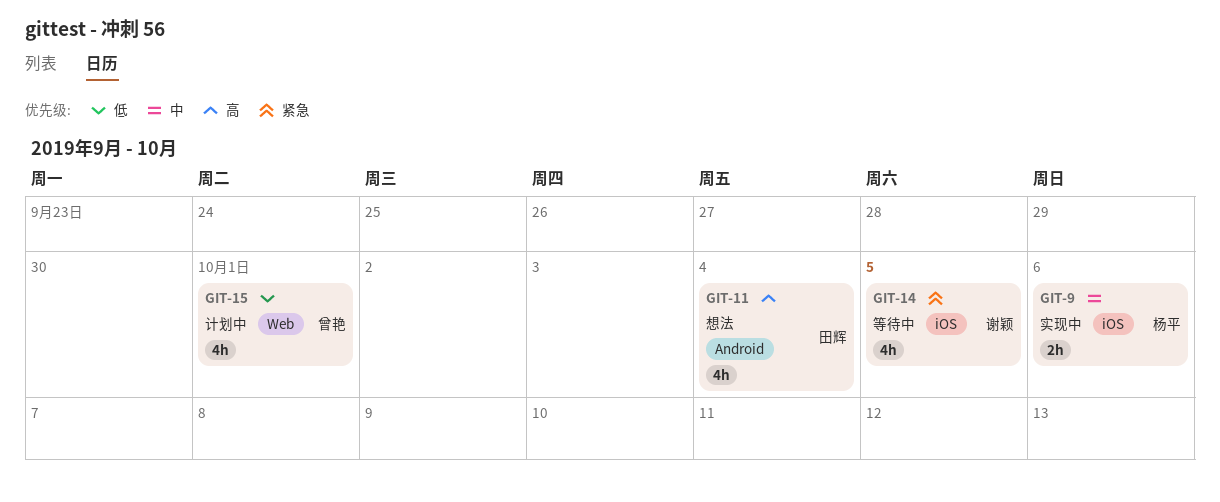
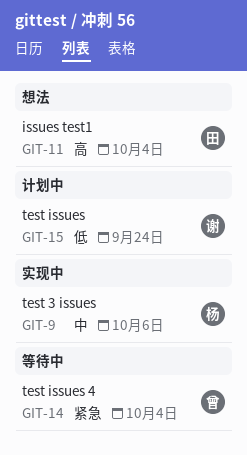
GIT-14, owner: 谢颖 -> 曾艳
GIT-14, due: Oct 5 -> Oct 4
GIT-15, owner: 曾艳 -> 谢颖
GIT-15, due: Oct 1 -> Sep 24

